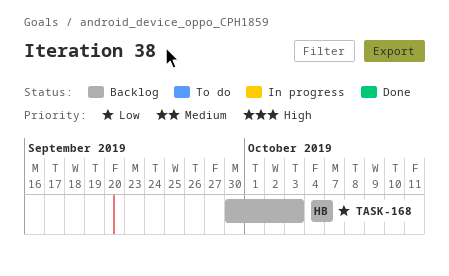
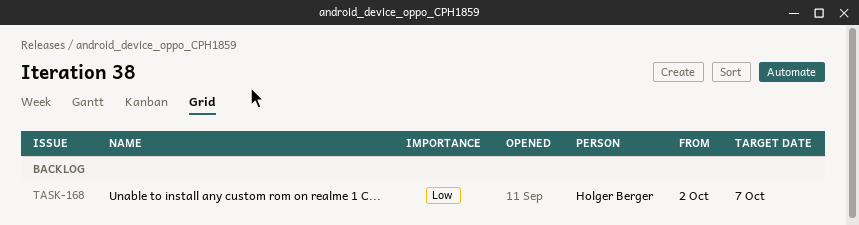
TASK-168, start: Sep 30 -> Oct 2
TASK-168, due: Oct 3 -> Oct 7

